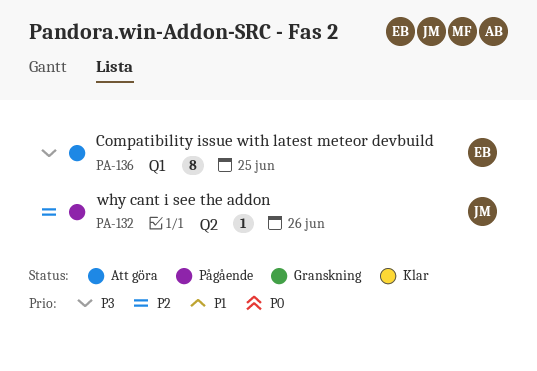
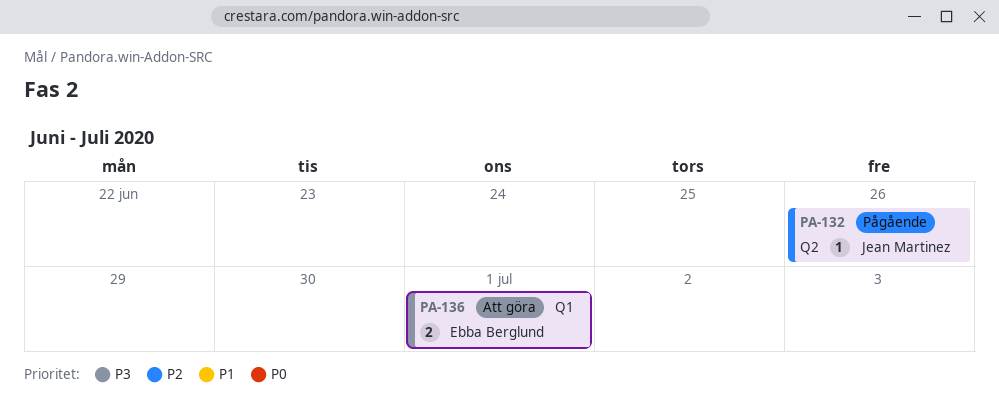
PA-136, estimate: 8 -> 2
PA-136, due: Jun 25 -> Jul 1

